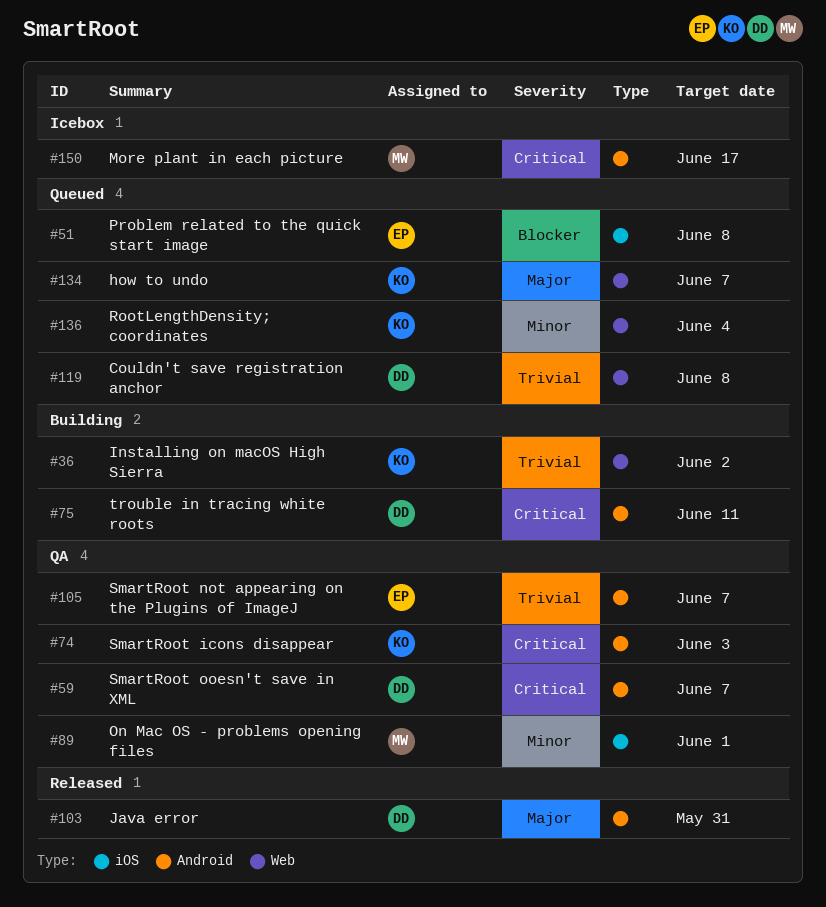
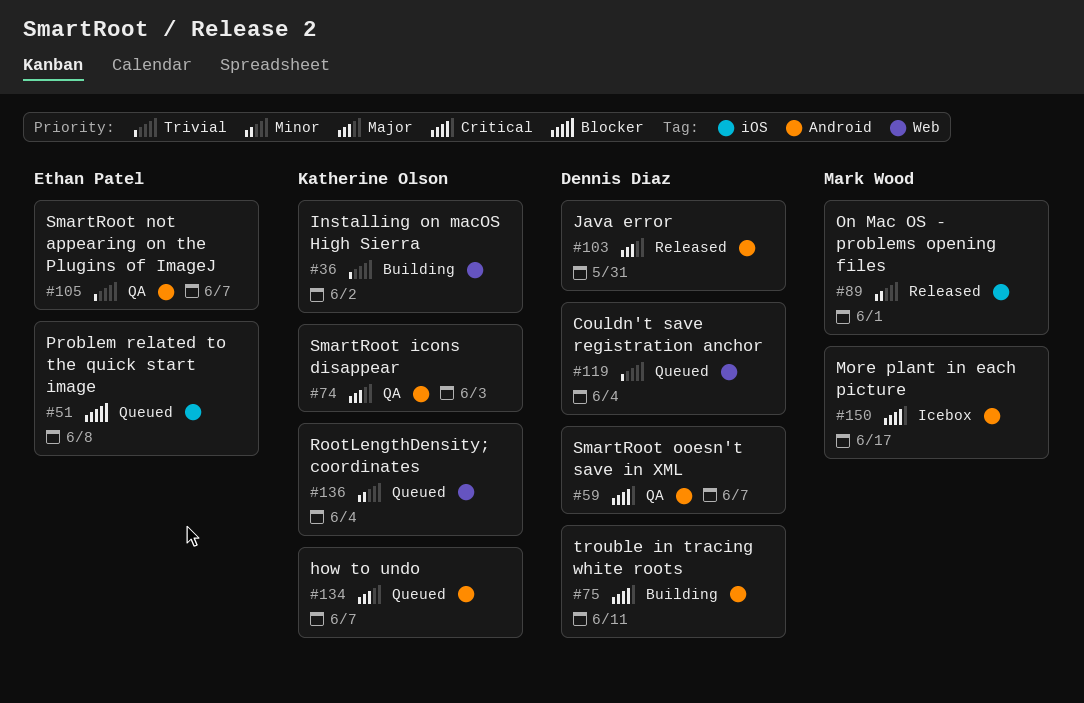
#74, priority: Critical -> Major
#89, status: QA -> Released
#119, due: Jun 8 -> Jun 4
#134, label: Web -> Android

